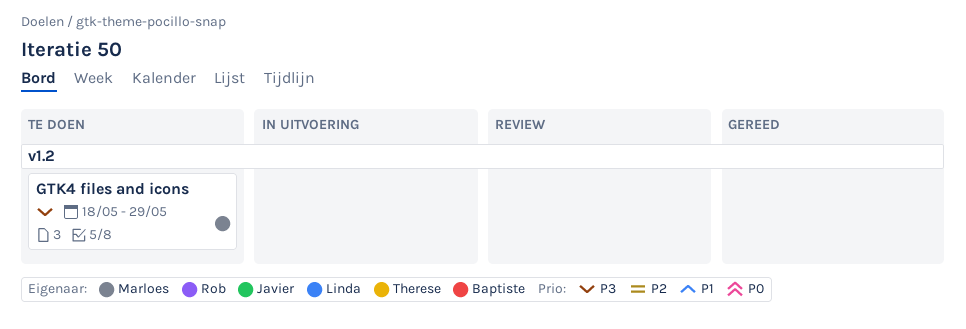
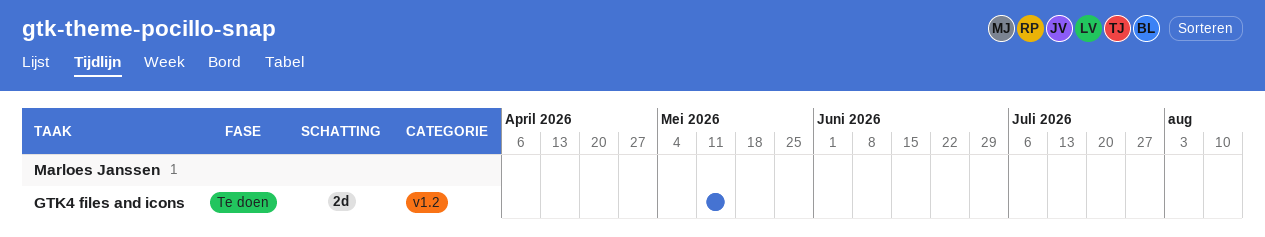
GTK4 files and icons, start: May 18 -> May 11
GTK4 files and icons, due: May 29 -> May 15

